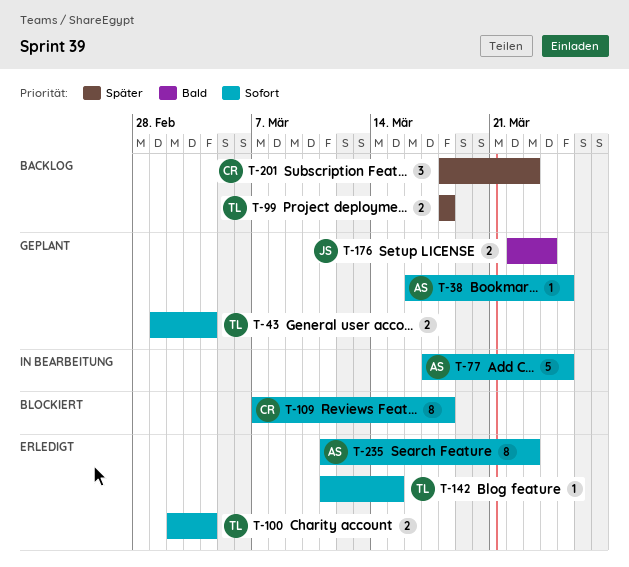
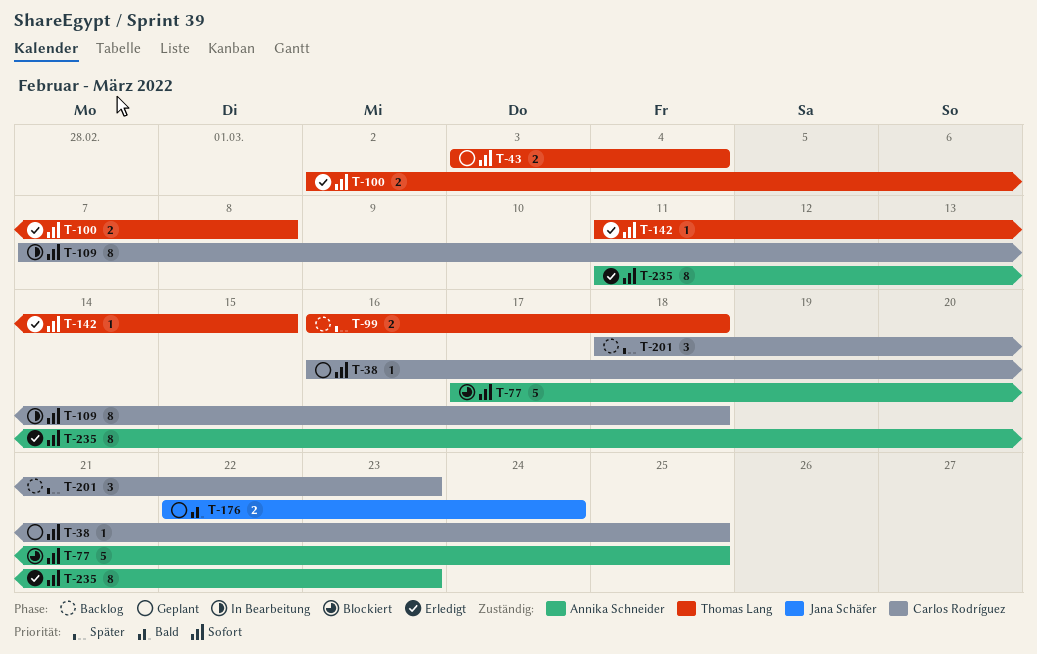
T-38, owner: Annika Schneider -> Carlos Rodríguez
T-43, start: Mar 1 -> Mar 3
T-77, status: In Bearbeitung -> Blockiert
T-99, start: Mar 18 -> Mar 16
T-100, due: Mar 4 -> Mar 8
T-109, status: Blockiert -> In Bearbeitung

